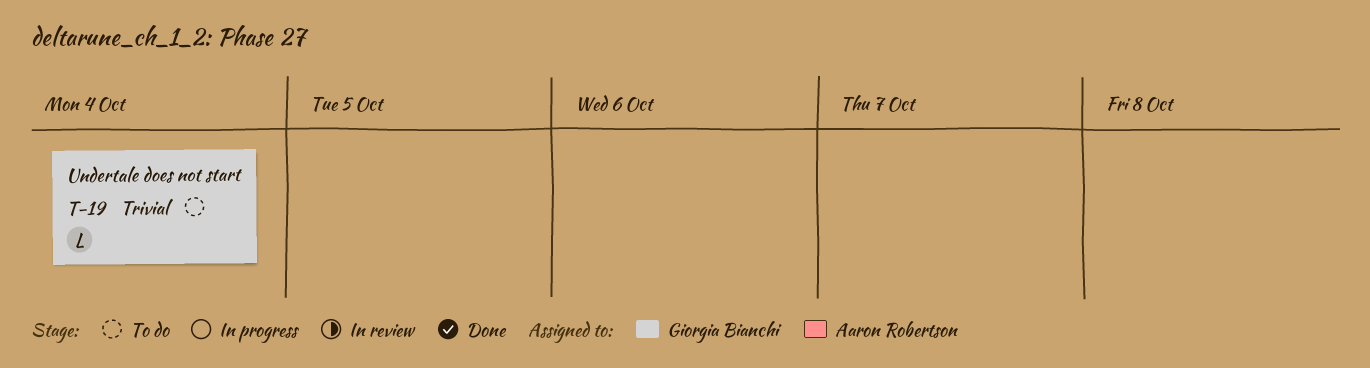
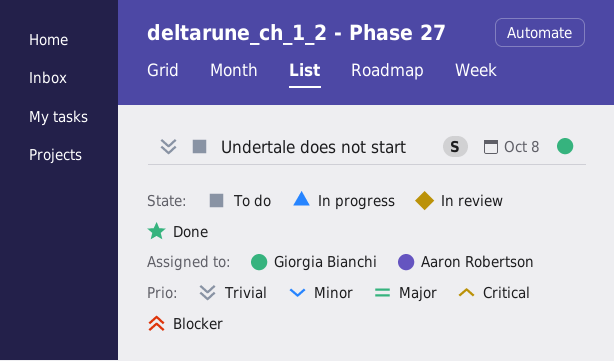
Undertale does not start, estimate: L -> S
Undertale does not start, due: Oct 4 -> Oct 8

